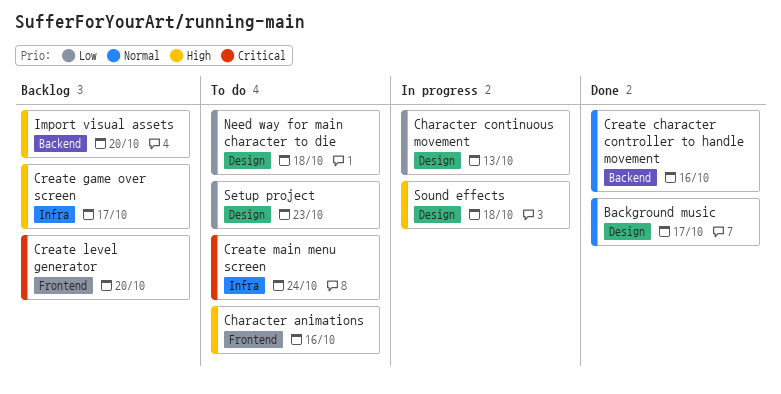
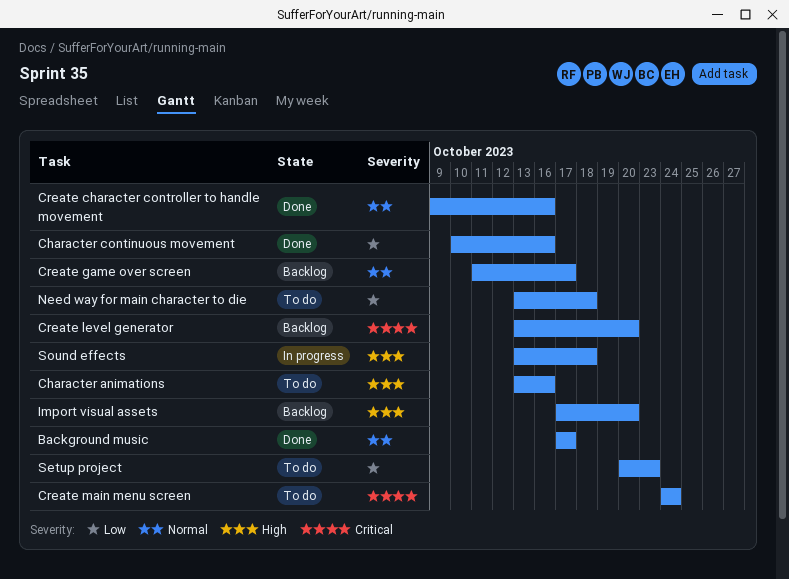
Character continuous movement, status: In progress -> Done
Character continuous movement, due: Oct 13 -> Oct 16
Create game over screen, priority: High -> Normal

